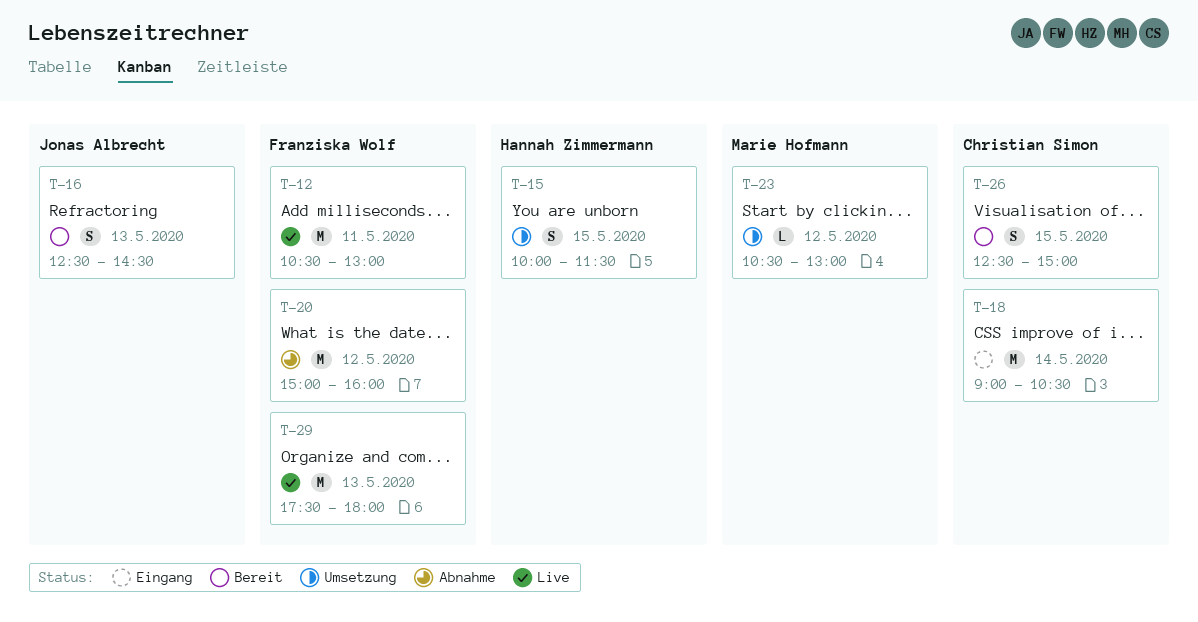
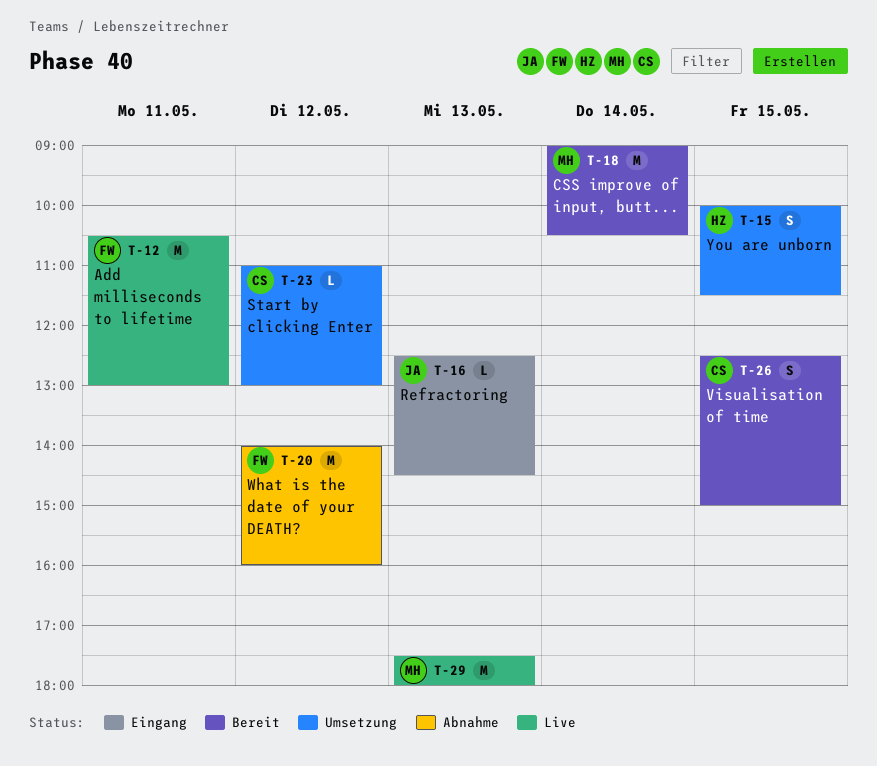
T-16, status: Bereit -> Eingang
T-16, estimate: S -> L
T-18, status: Eingang -> Bereit
T-18, owner: Christian Simon -> Marie Hofmann
T-20, begins: 15:00 -> 14:00
T-23, owner: Marie Hofmann -> Christian Simon
T-23, begins: 10:30 -> 11:00
T-29, owner: Franziska Wolf -> Marie Hofmann

